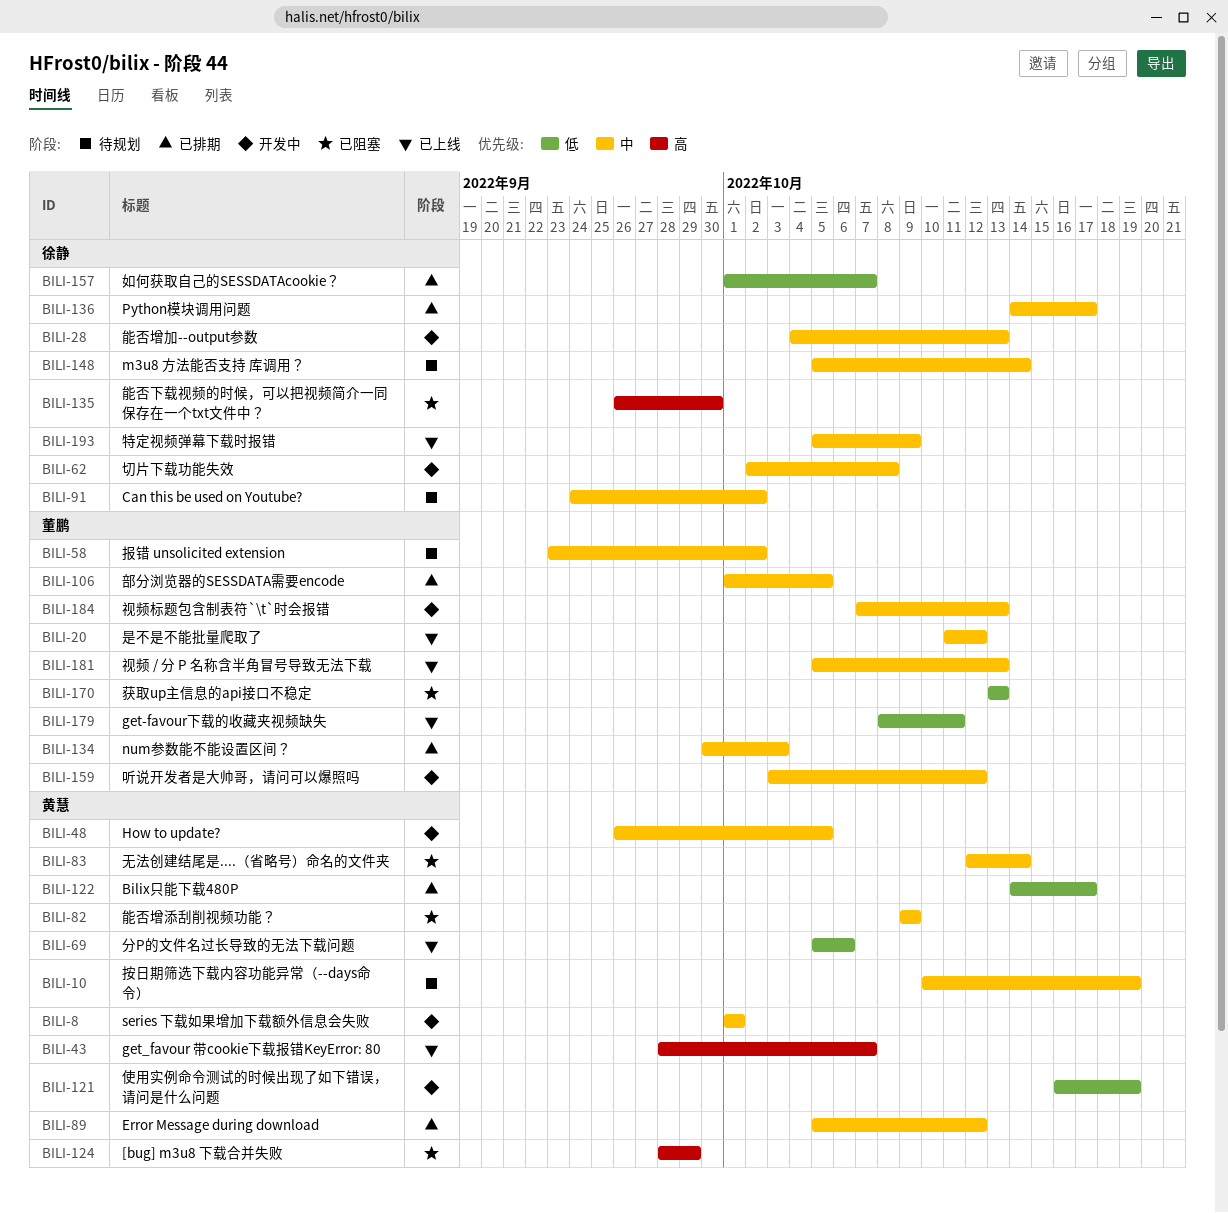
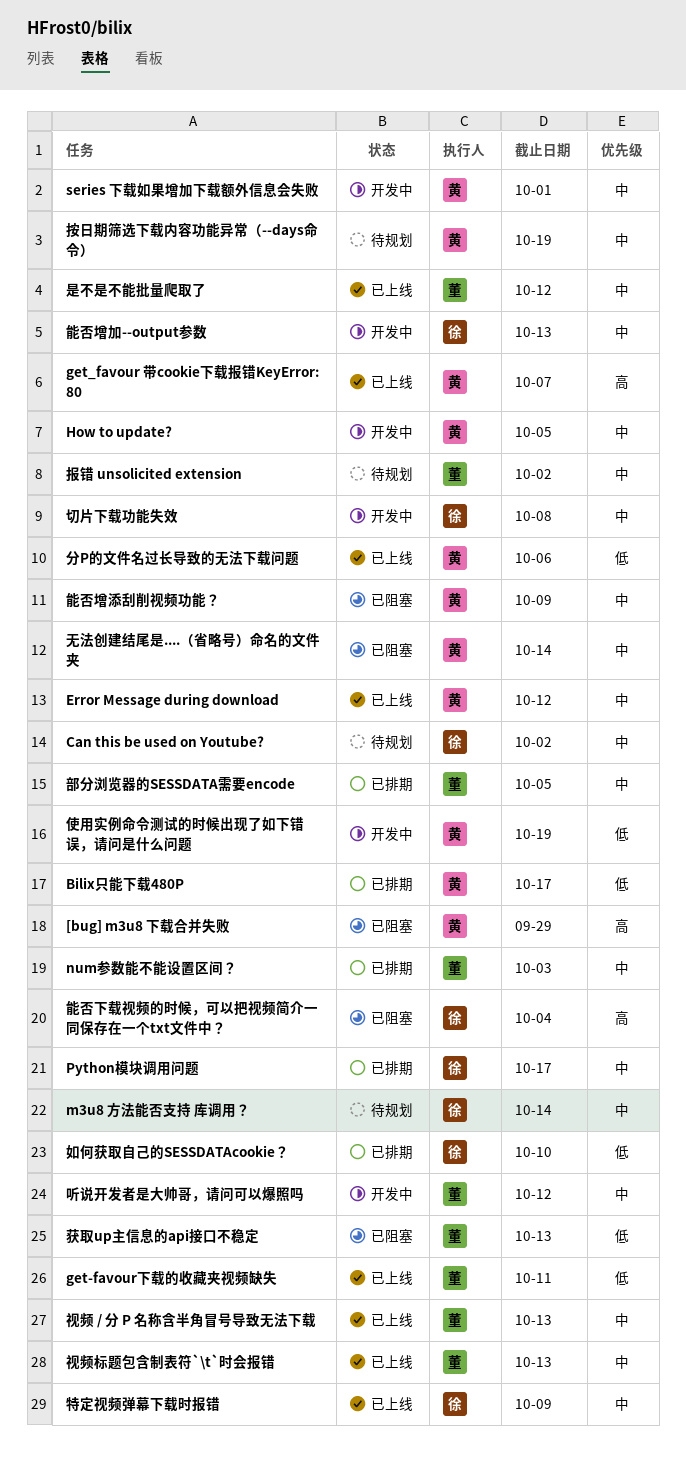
Error Message during download, status: 已排期 -> 已上线
如何获取自己的SESSDATAcookie？, due: Oct 7 -> Oct 10
能否下载视频的时候，可以把视频简介一同保存在一个txt文件中？, due: Sep 30 -> Oct 4
视频标题包含制表符`\t`时会报错, status: 开发中 -> 已上线

